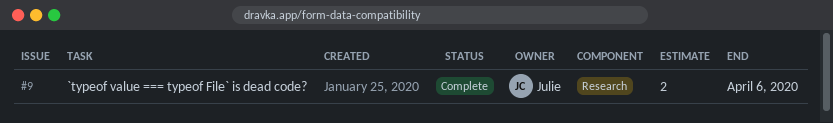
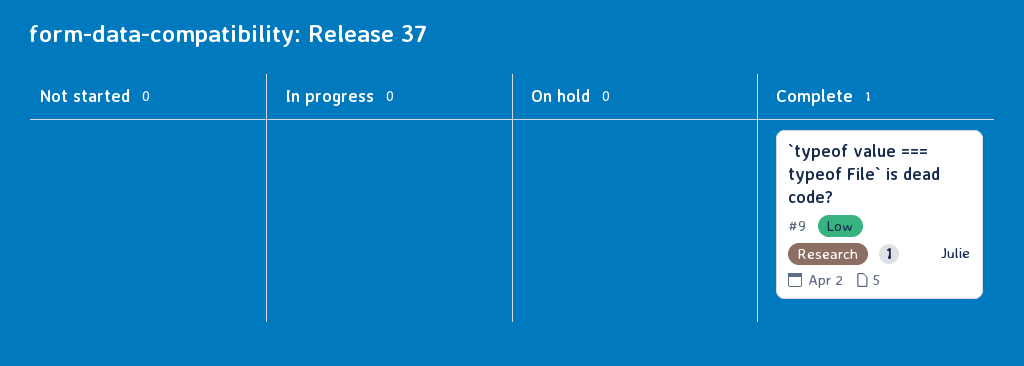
#9, estimate: 2 -> 1
#9, due: Apr 6 -> Apr 2

